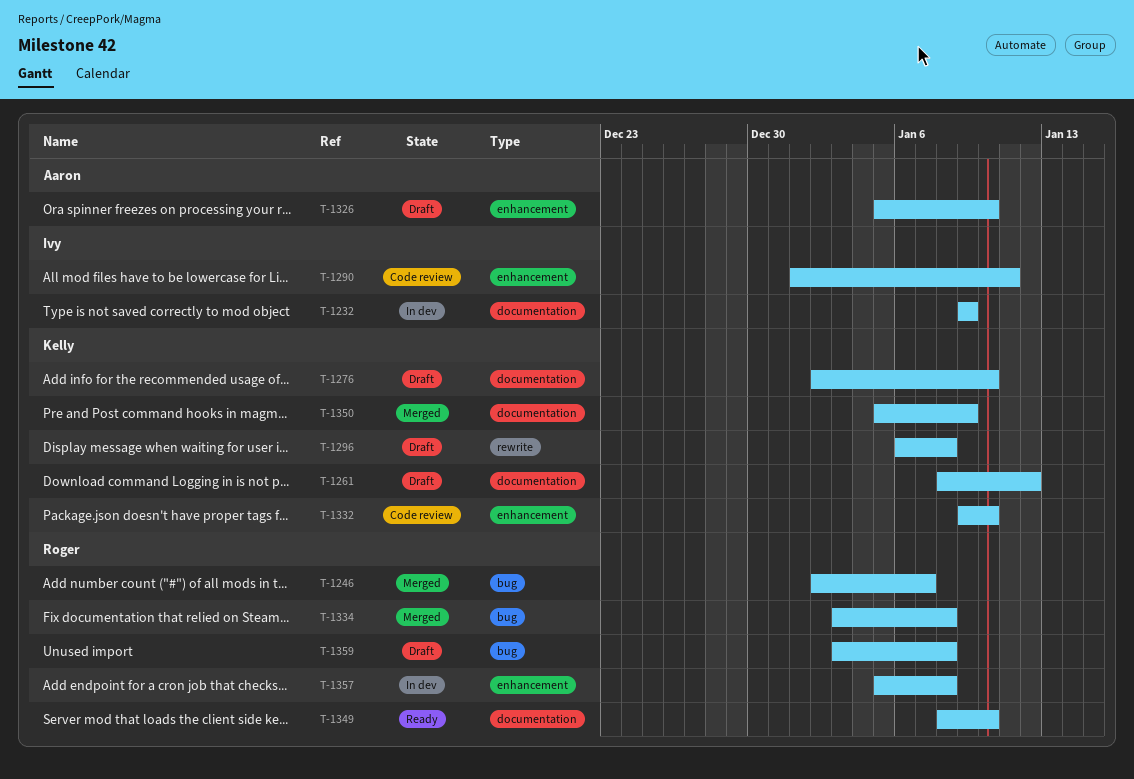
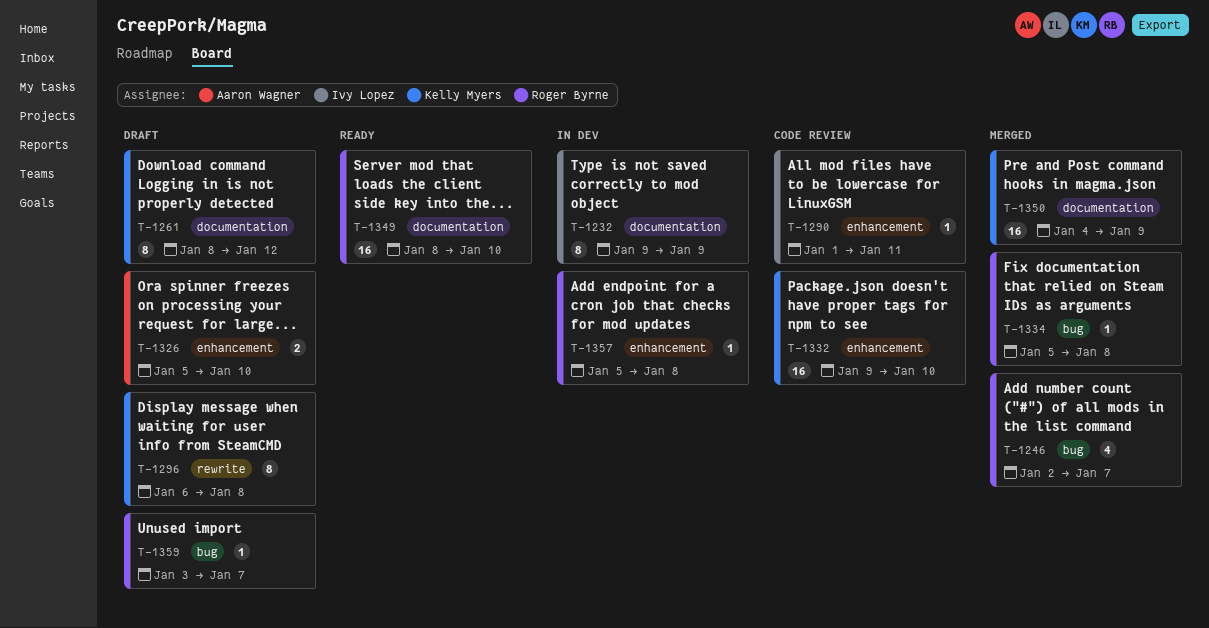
T-1276: present -> none
T-1334, start: Jan 3 -> Jan 5
T-1350, start: Jan 5 -> Jan 4
T-1359, due: Jan 8 -> Jan 7

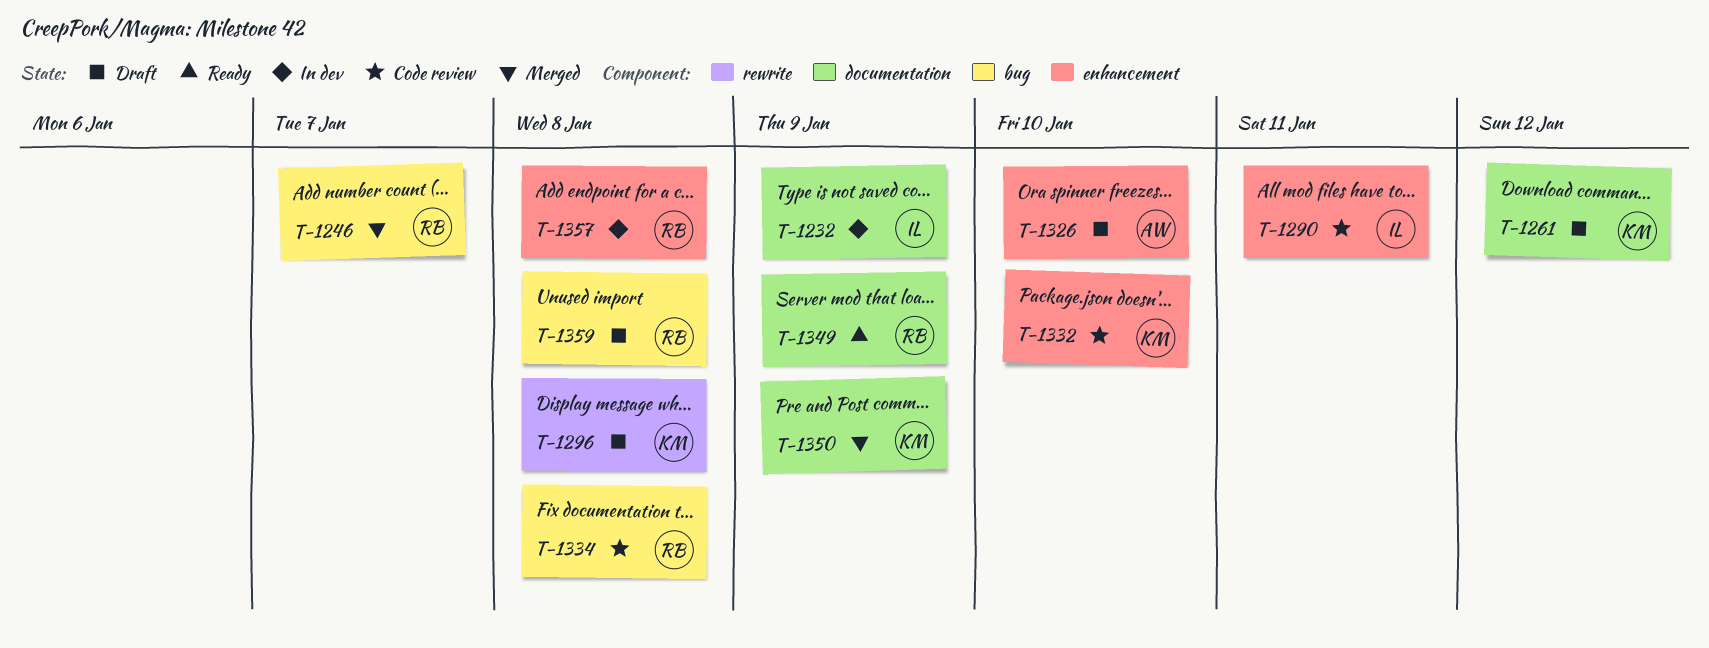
T-1334, status: Merged -> Code review
T-1349, due: Jan 10 -> Jan 9
T-1359, due: Jan 7 -> Jan 8

